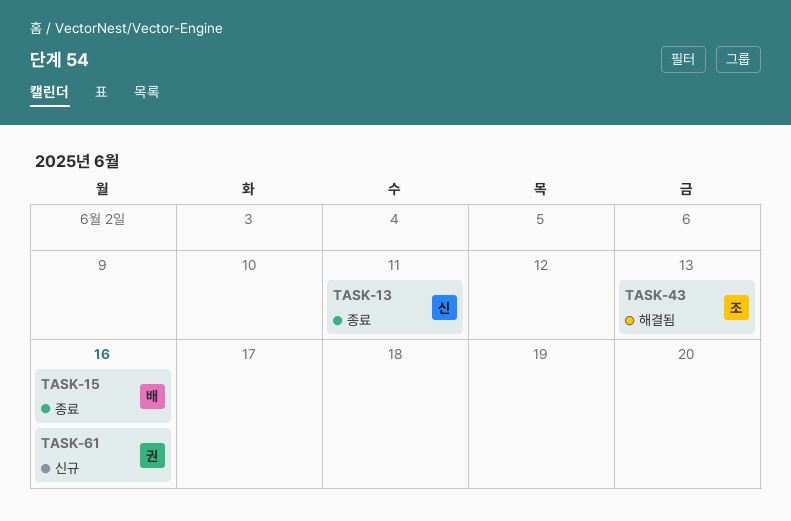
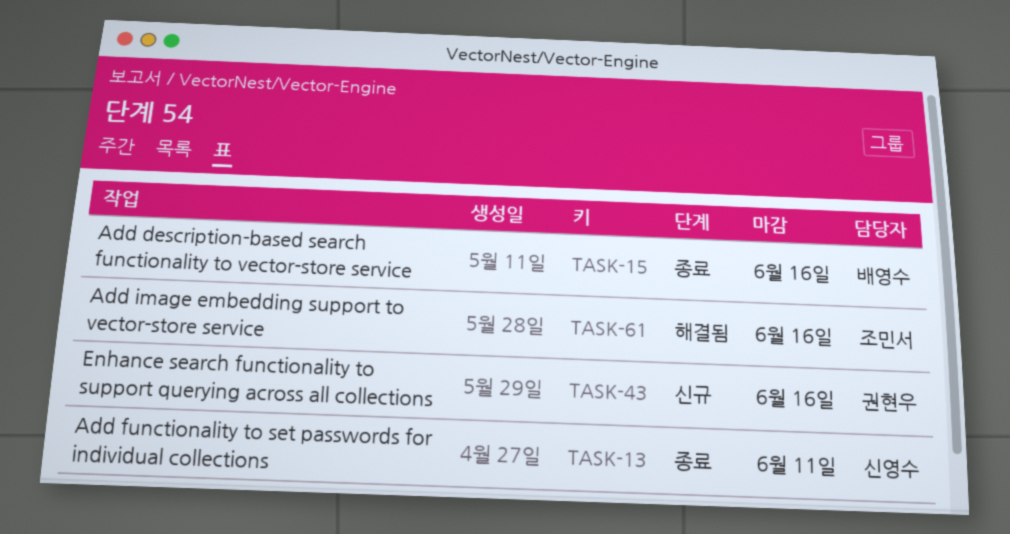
TASK-43, status: 해결됨 -> 신규
TASK-43, owner: 조민서 -> 권현우
TASK-43, due: Jun 13 -> Jun 16
TASK-61, status: 신규 -> 해결됨
TASK-61, owner: 권현우 -> 조민서

